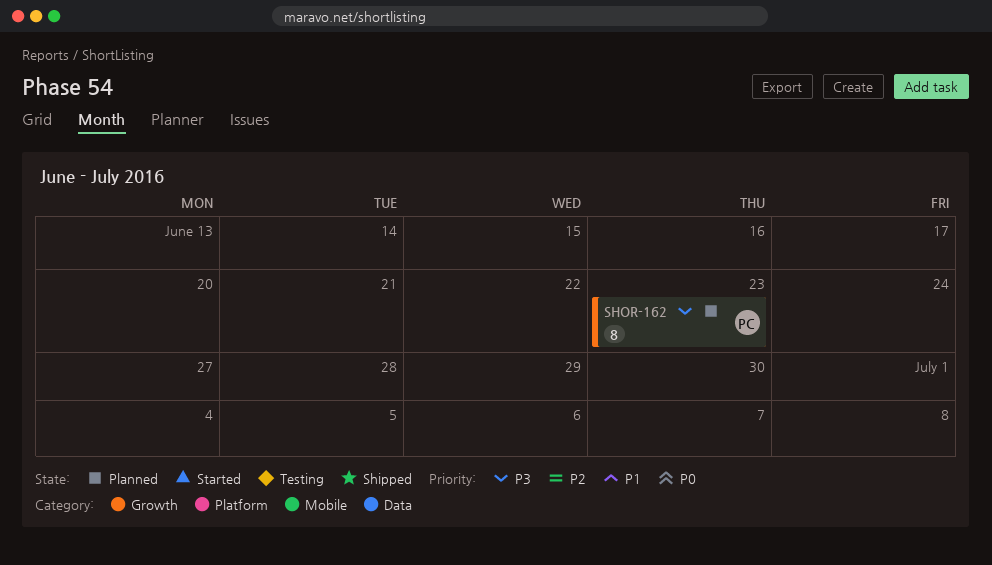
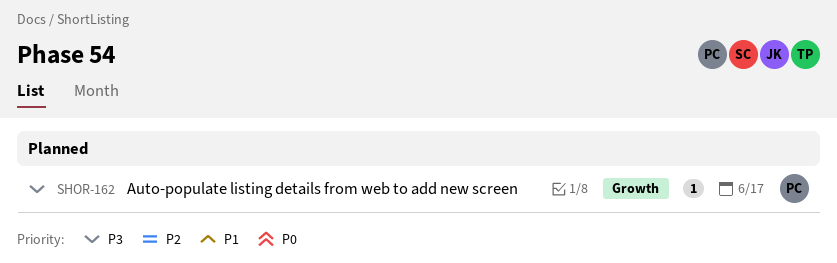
SHOR-162, estimate: 8 -> 1
SHOR-162, due: Jun 23 -> Jun 17

